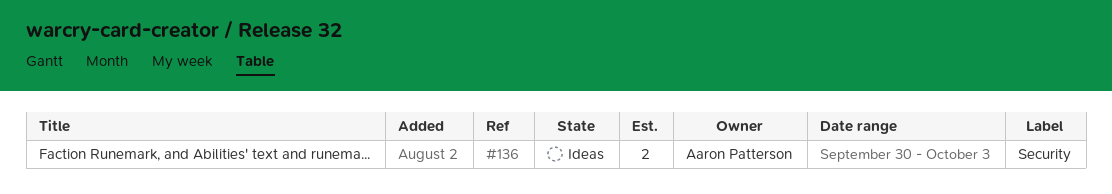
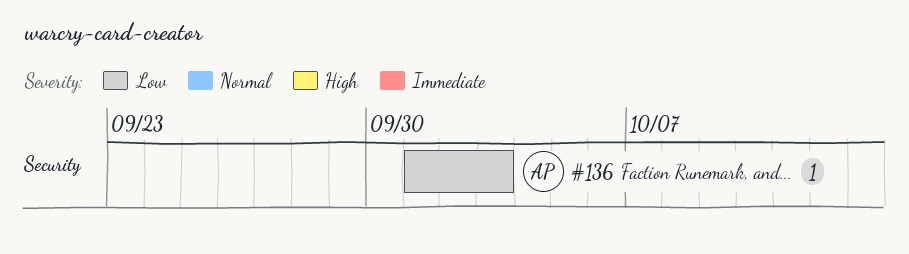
#136, estimate: 2 -> 1
#136, start: Sep 30 -> Oct 1

